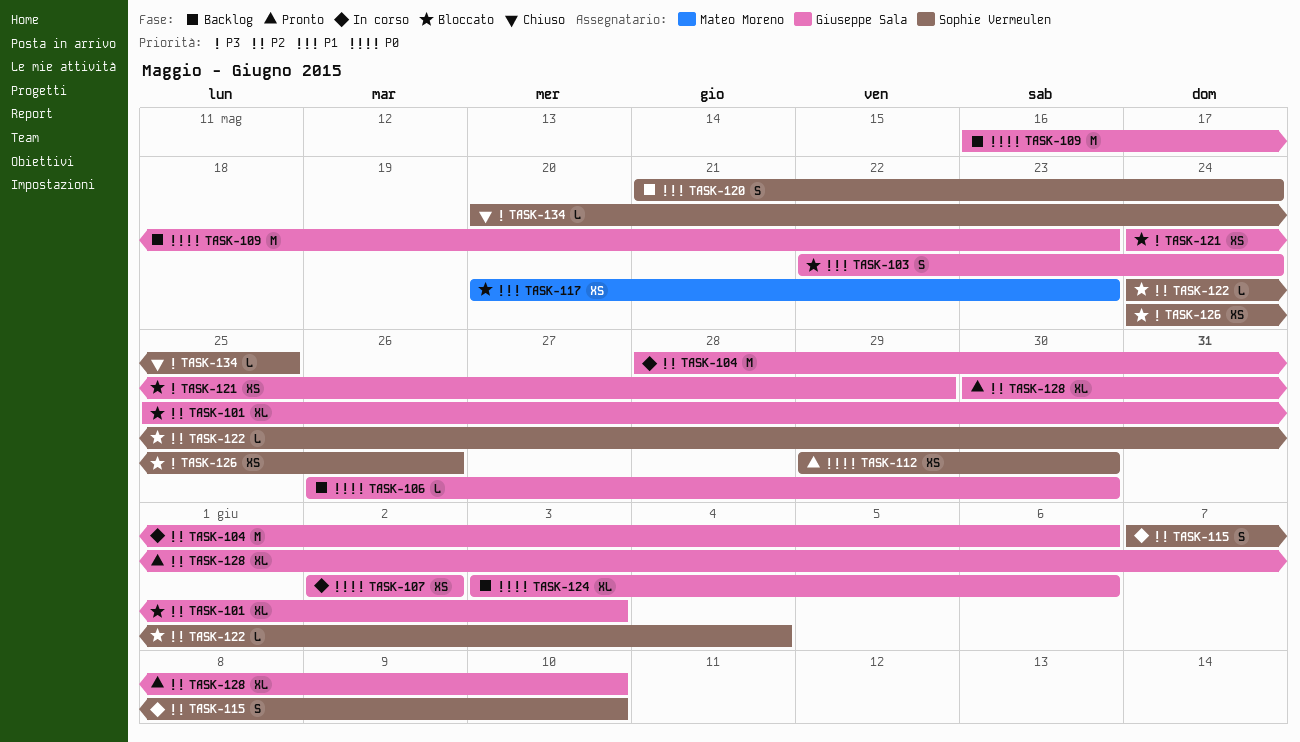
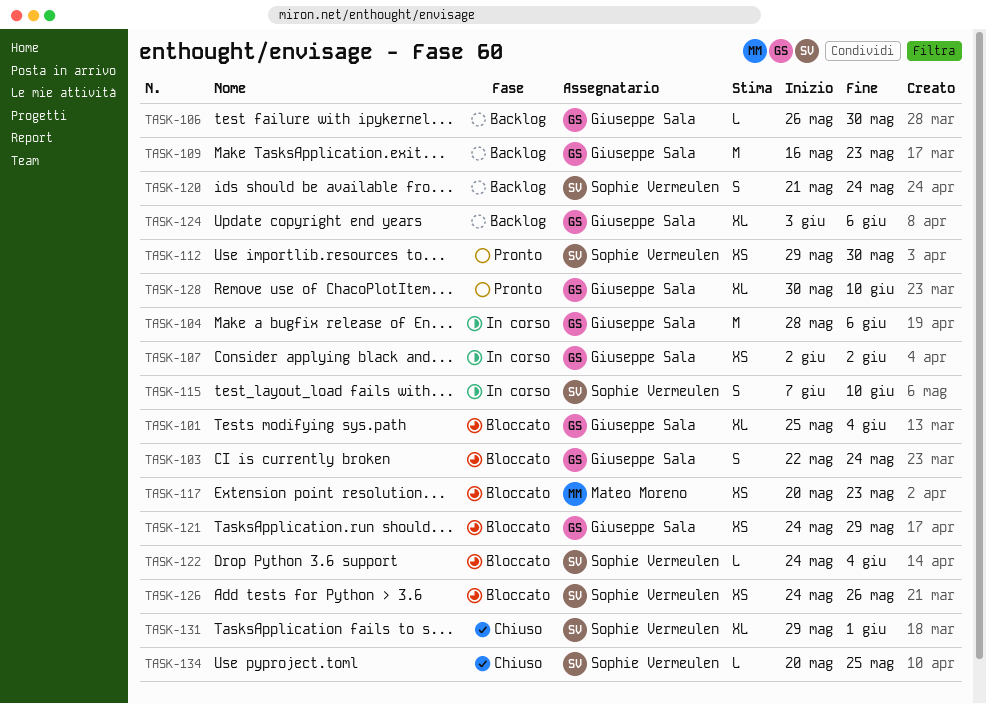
TASK-101, due: Jun 3 -> Jun 4
TASK-131: none -> present

